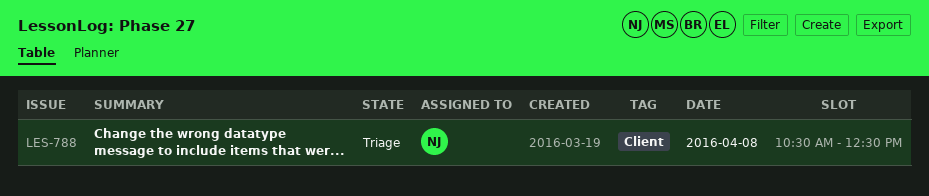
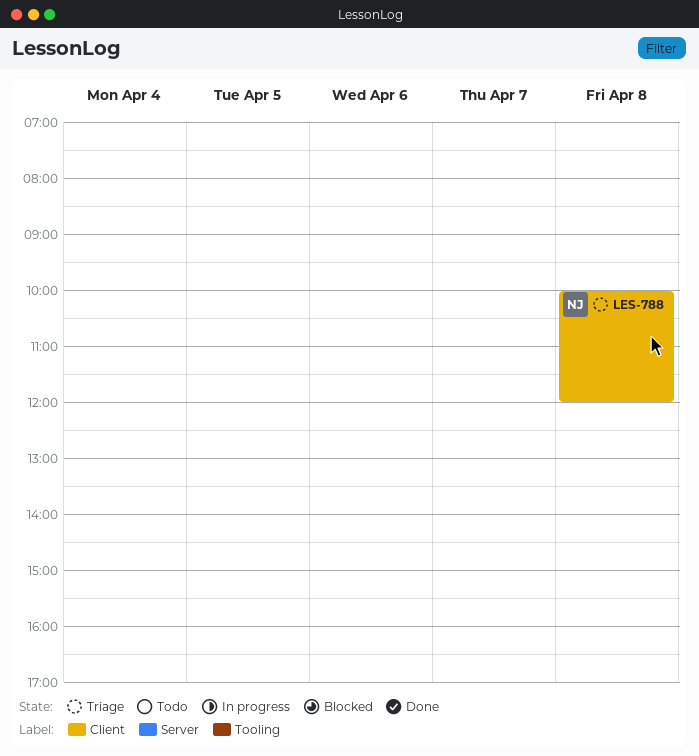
LES-788, begins: 10:30 -> 10:00
LES-788, ends: 12:30 -> 12:00

